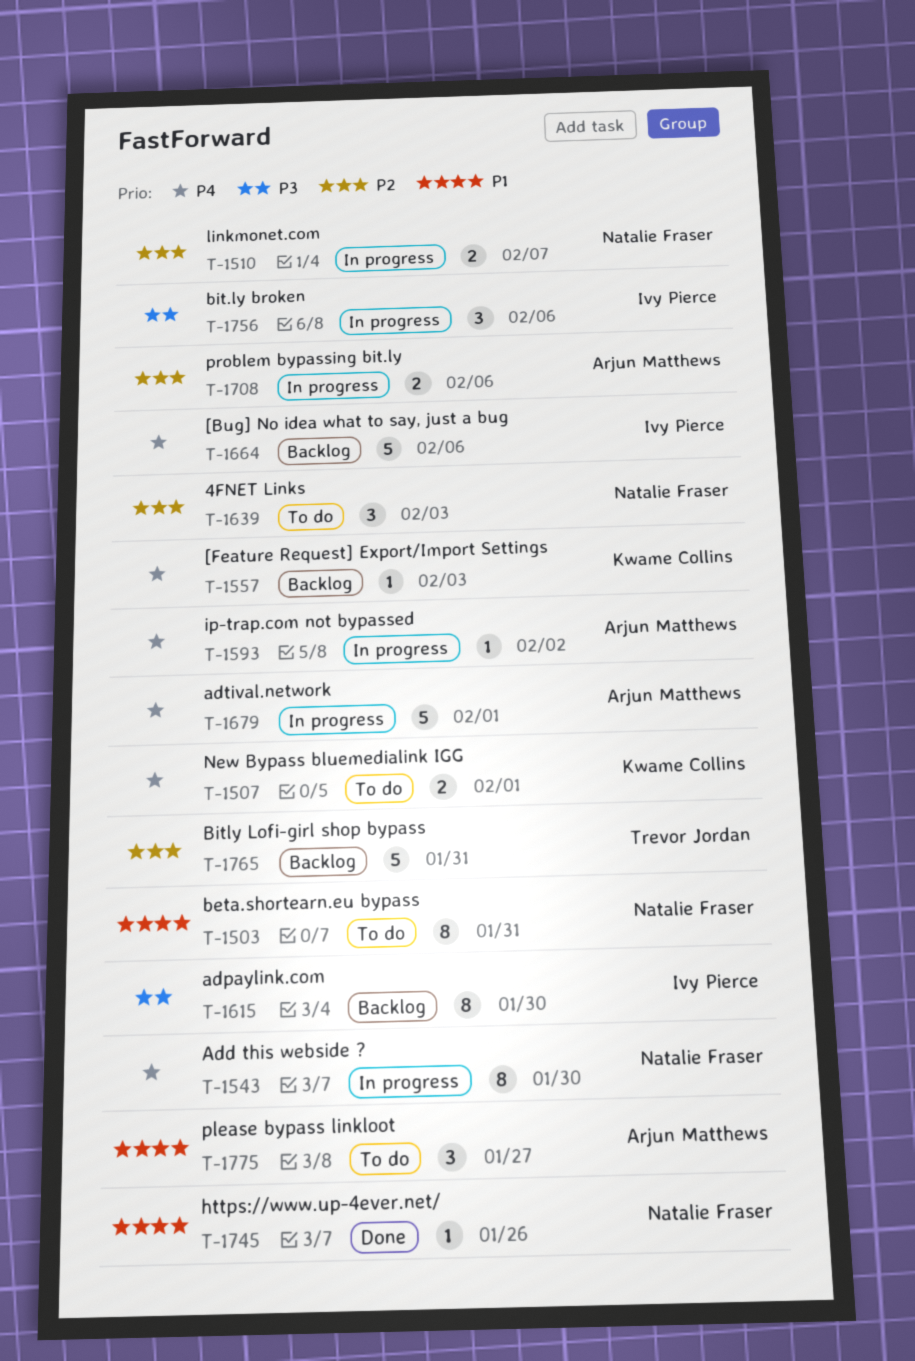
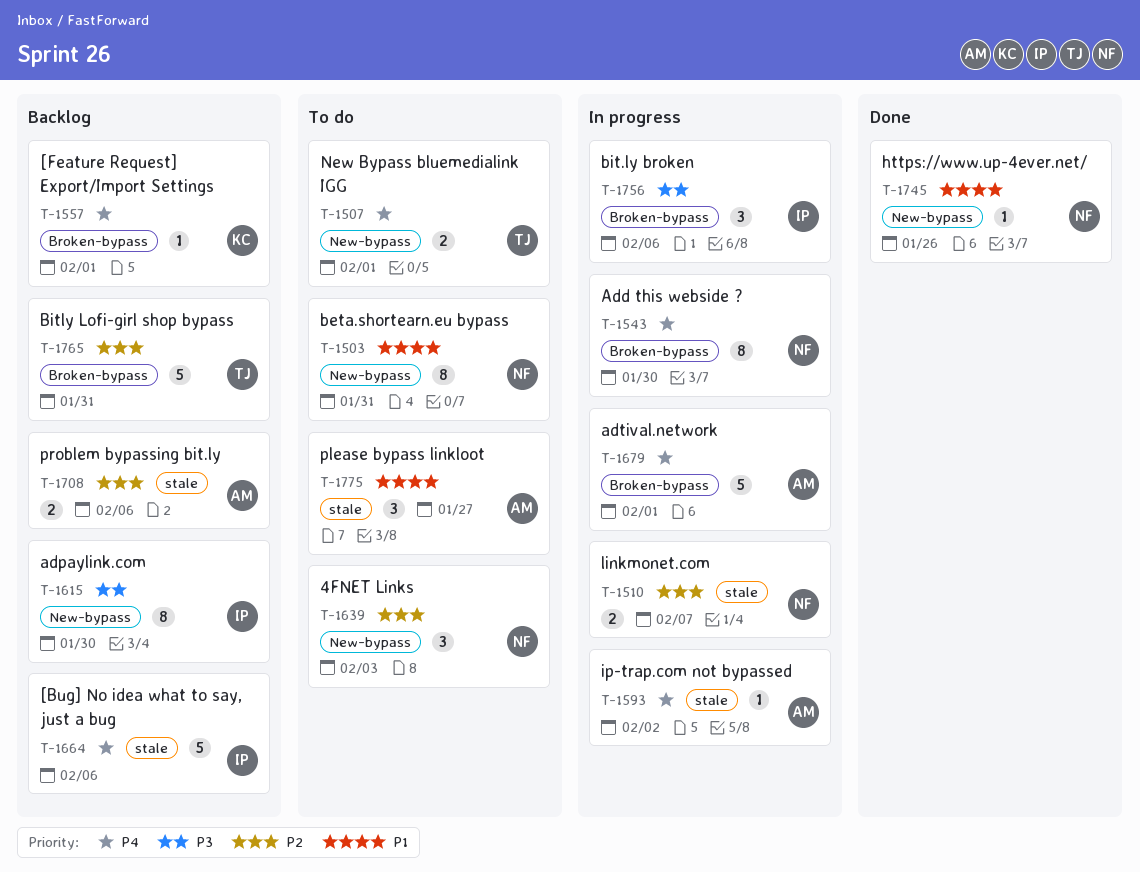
T-1507, owner: Kwame Collins -> Trevor Jordan
T-1557, due: Feb 3 -> Feb 1
T-1708, status: In progress -> Backlog

